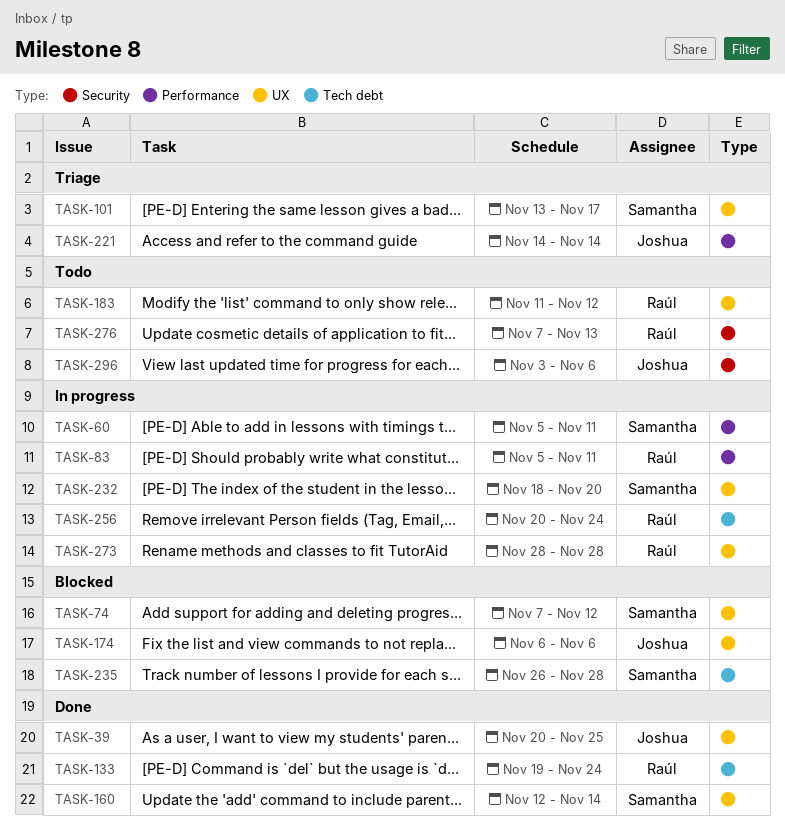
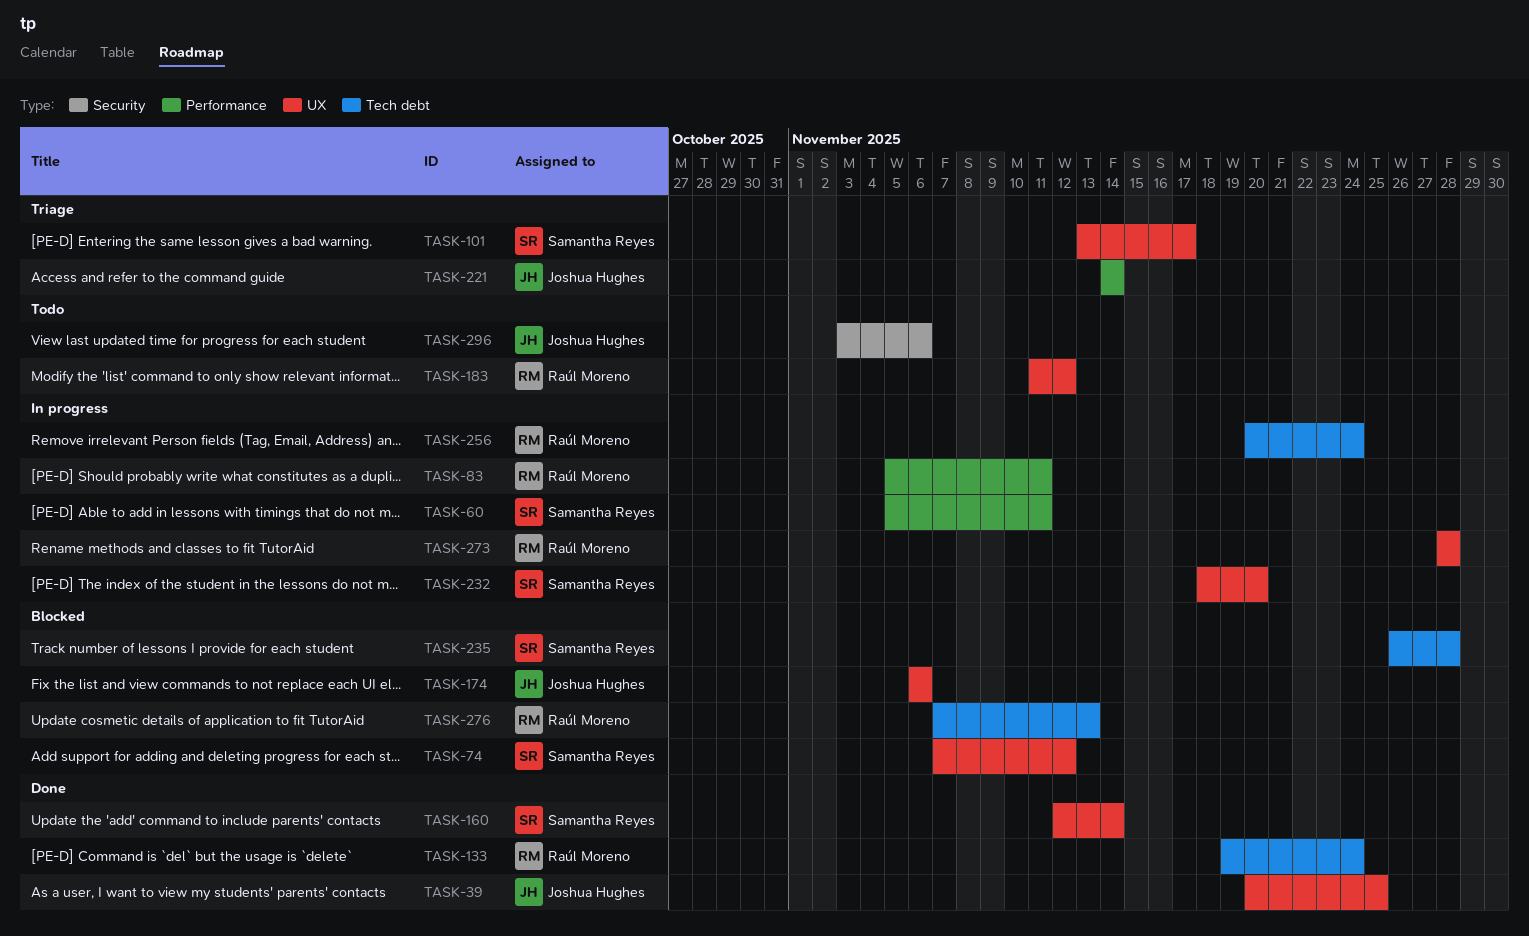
TASK-276, status: Todo -> Blocked
TASK-276, label: Security -> Tech debt

